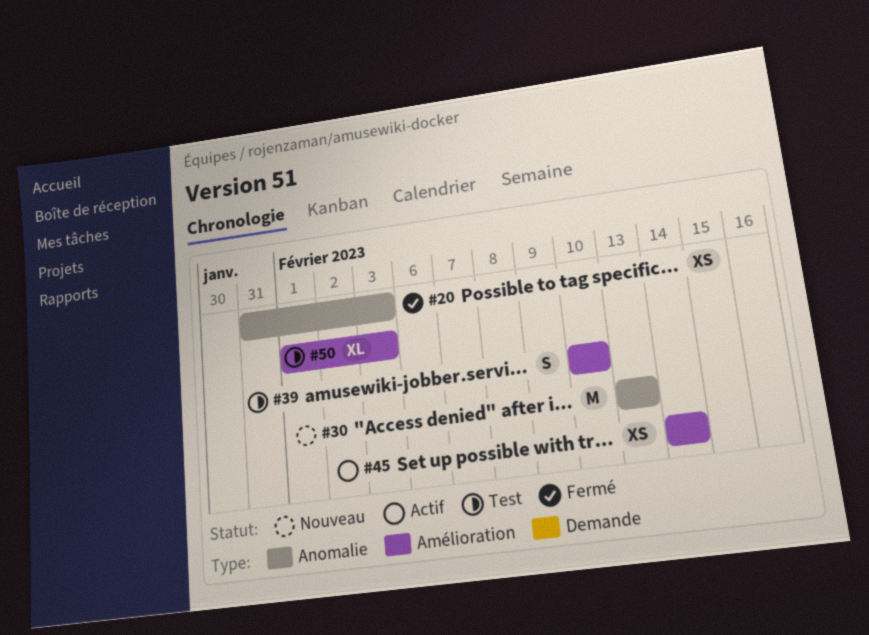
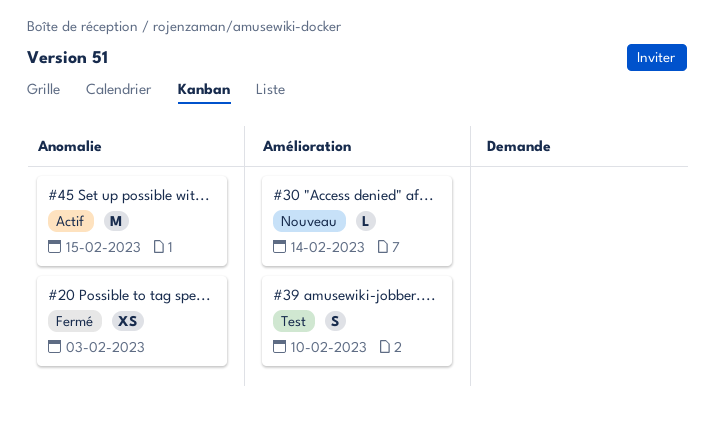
#30, label: Anomalie -> Amélioration
#30, estimate: M -> L
#30, due: Feb 13 -> Feb 14
#45, label: Amélioration -> Anomalie
#45, estimate: XS -> M
#45, due: Feb 14 -> Feb 15
#50: present -> none

